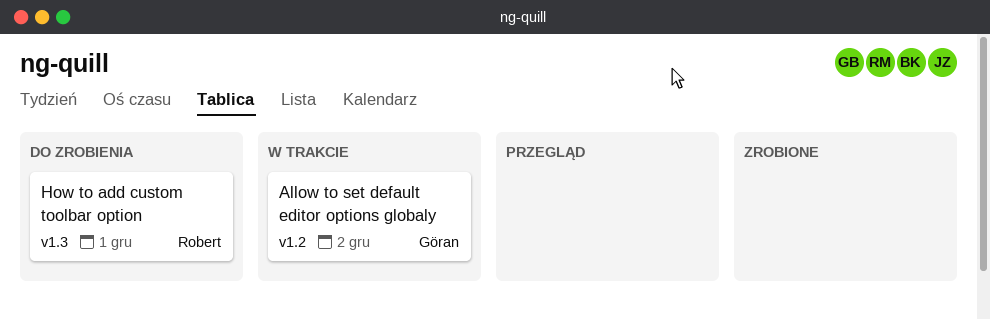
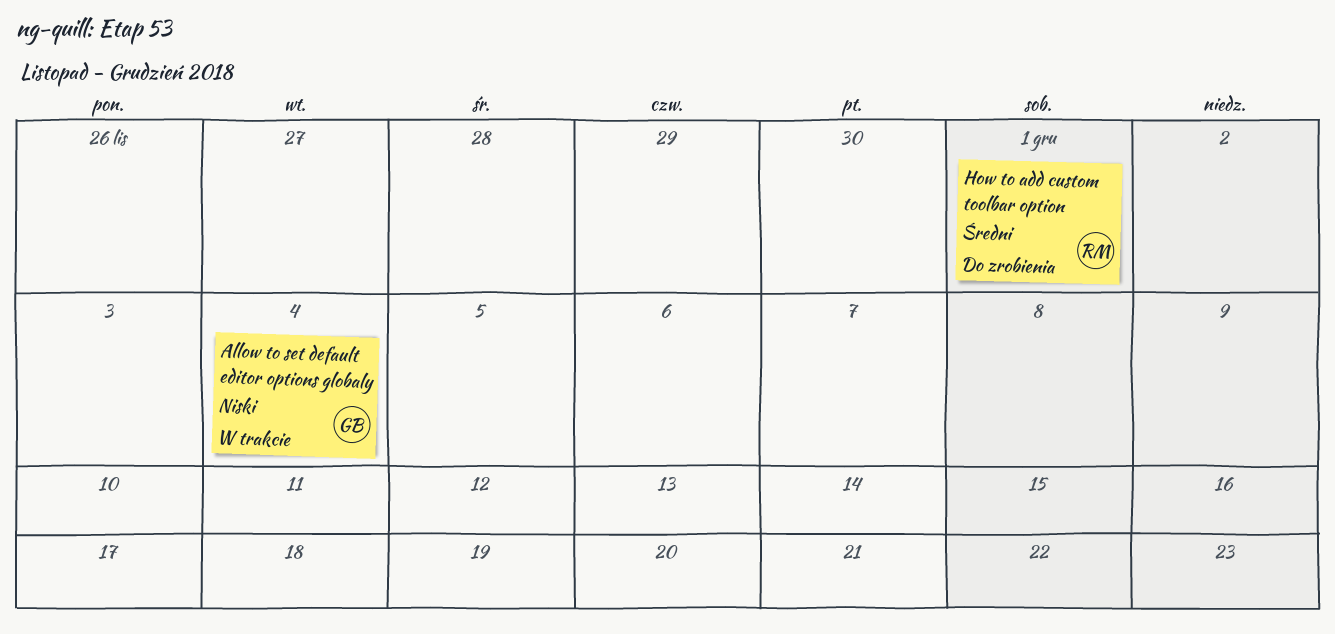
Allow to set default editor options globaly, due: Dec 2 -> Dec 4

